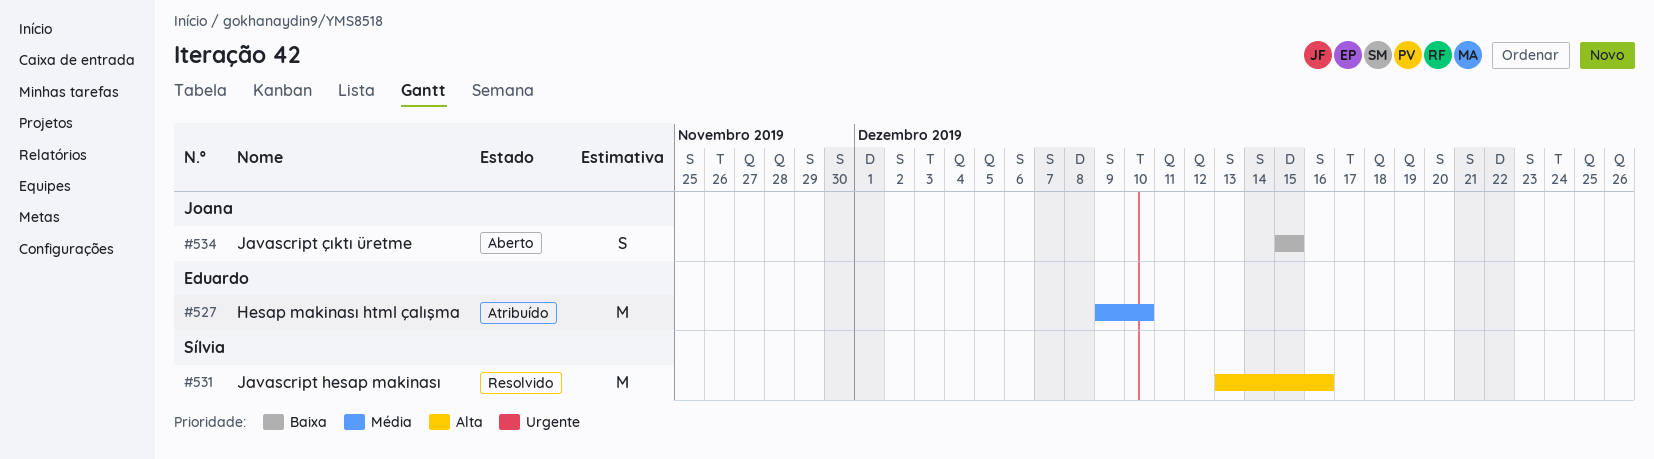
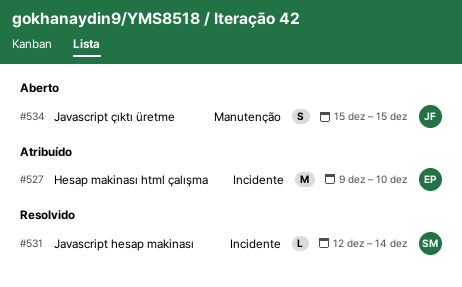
#531, estimate: M -> L
#531, start: Dec 13 -> Dec 12
#531, due: Dec 16 -> Dec 14

